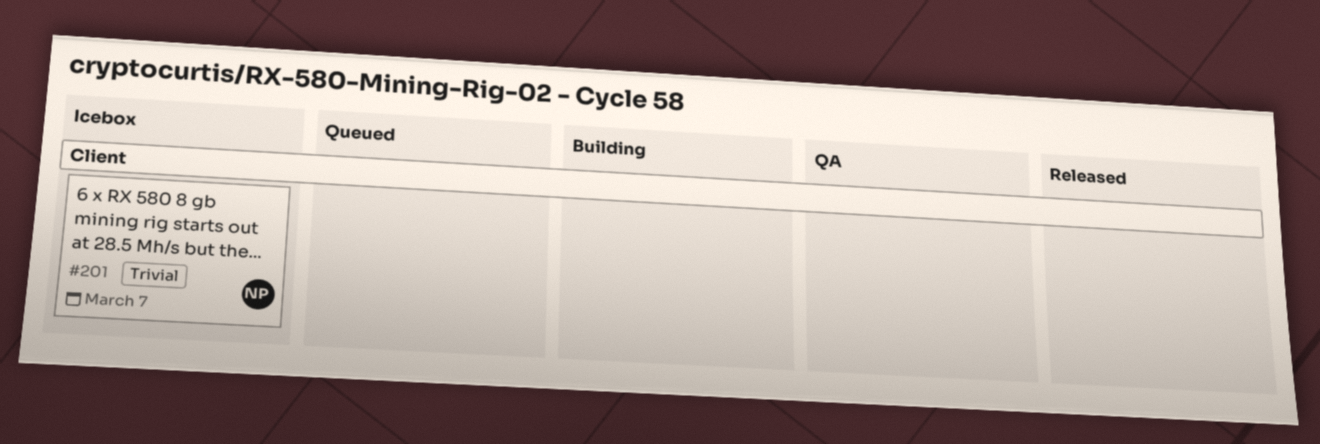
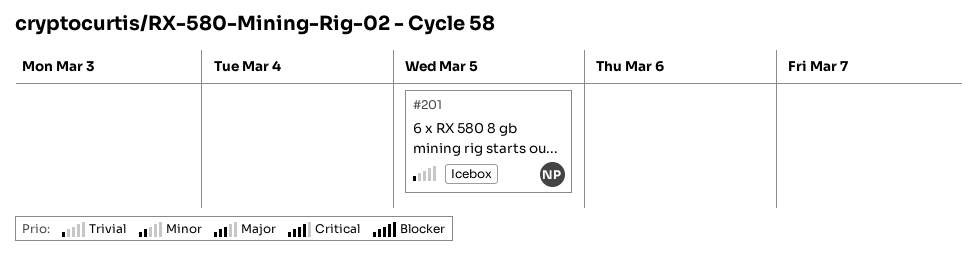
#201, due: Mar 7 -> Mar 5

